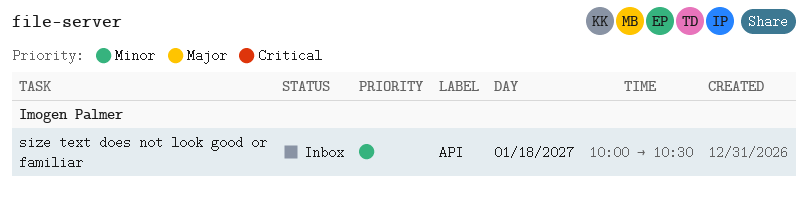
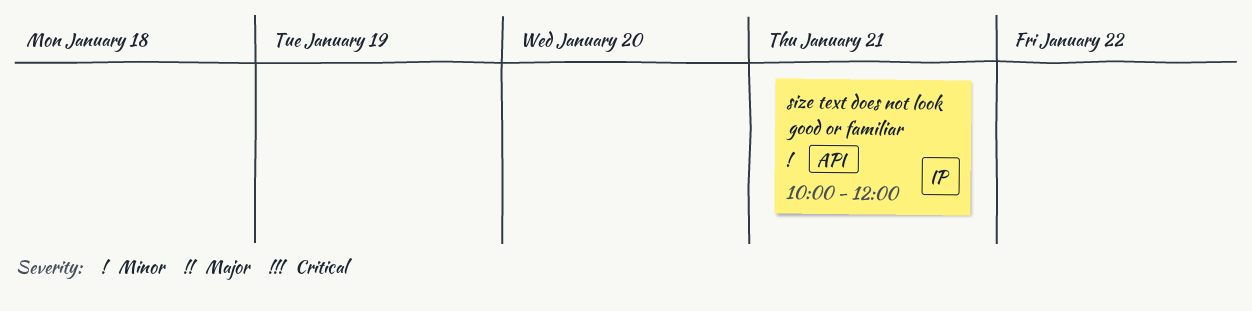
size text does not look good or familiar, day: Jan 18 -> Jan 21
size text does not look good or familiar, ends: 10:30 -> 12:00

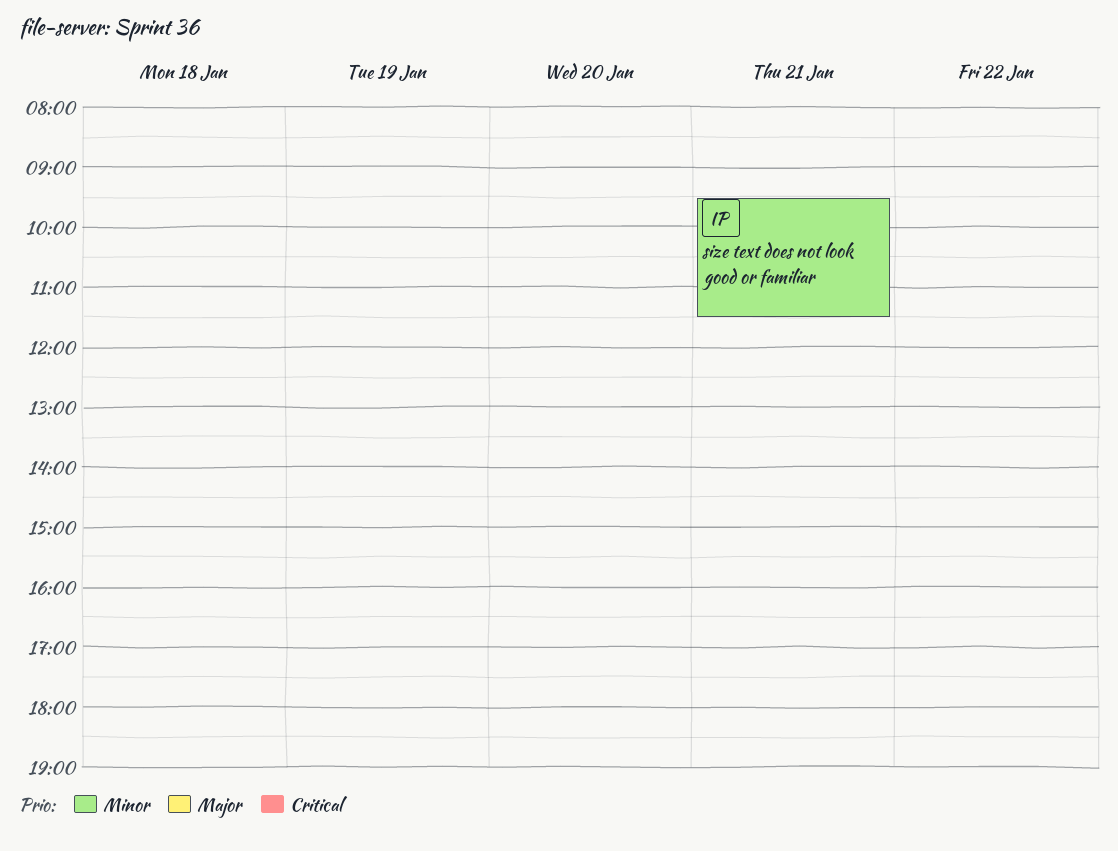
size text does not look good or familiar, begins: 10:00 -> 09:30
size text does not look good or familiar, ends: 12:00 -> 11:30

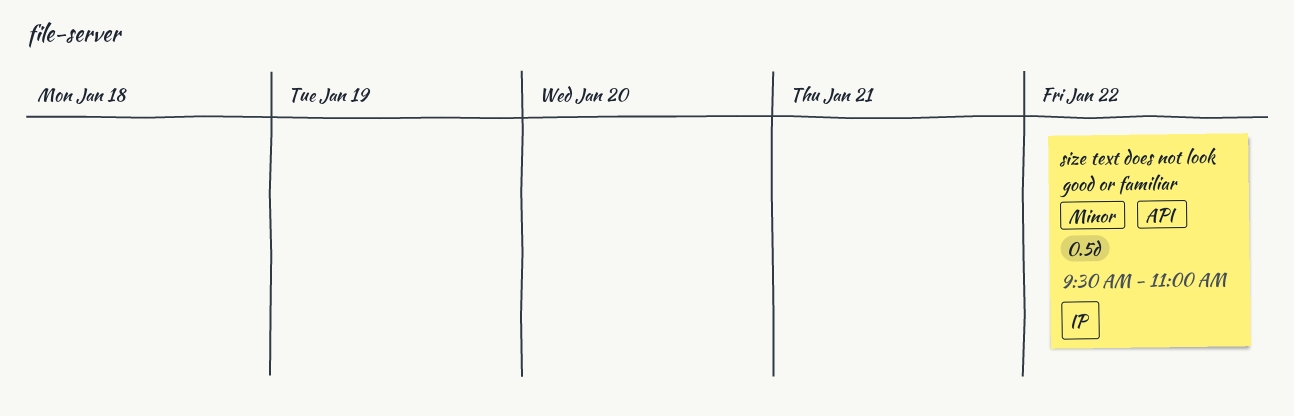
size text does not look good or familiar, day: Jan 21 -> Jan 22
size text does not look good or familiar, ends: 11:30 -> 11:00

